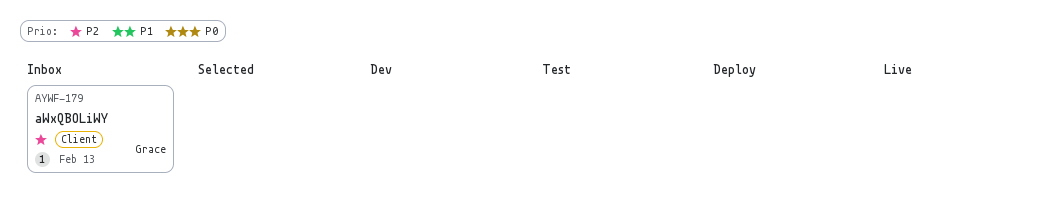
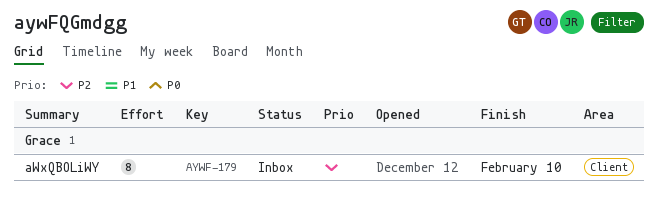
AYWF-179, estimate: 1 -> 8
AYWF-179, due: Feb 13 -> Feb 10

